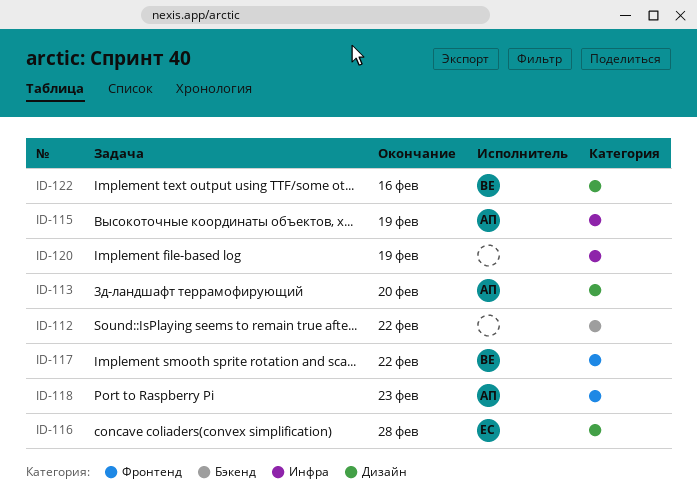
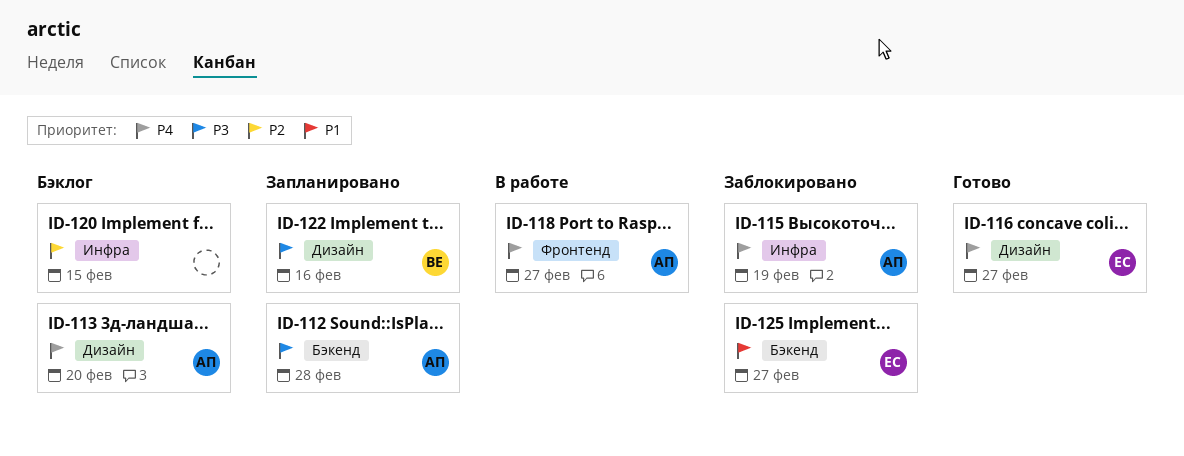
ID-112, owner: none -> АП
ID-112, due: Feb 22 -> Feb 28
ID-116, due: Feb 28 -> Feb 27
ID-117: present -> none
ID-118, due: Feb 23 -> Feb 27
ID-120, due: Feb 19 -> Feb 15
ID-125: none -> present

